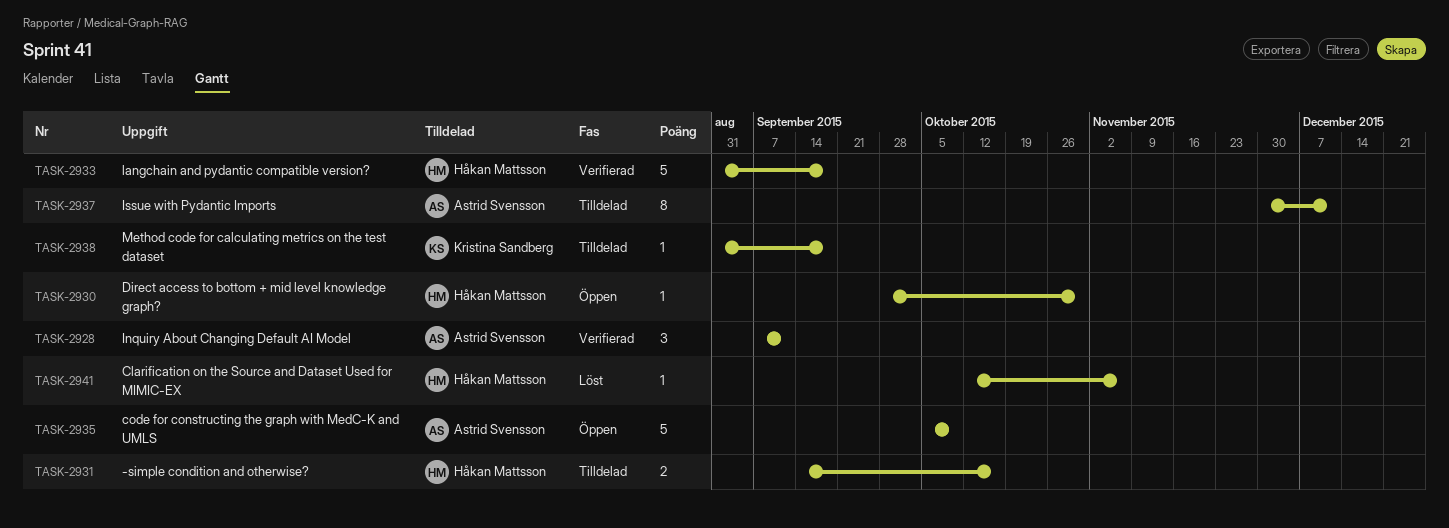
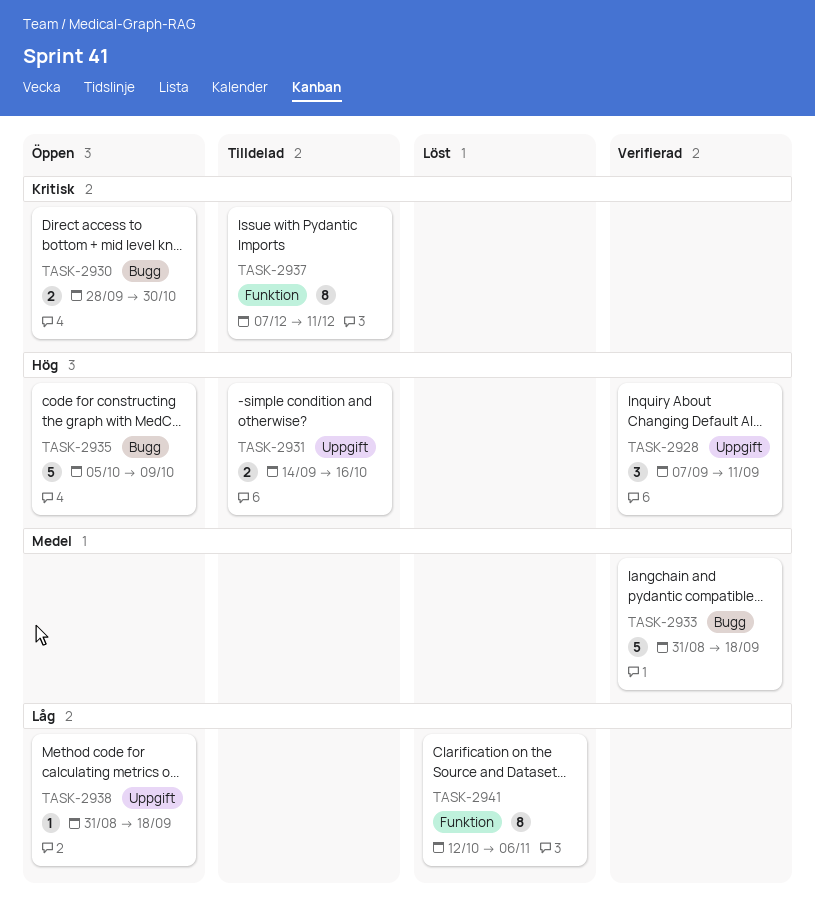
TASK-2930, estimate: 1 -> 2
TASK-2937, start: Nov 30 -> Dec 7
TASK-2938, status: Tilldelad -> Öppen
TASK-2941, estimate: 1 -> 8

